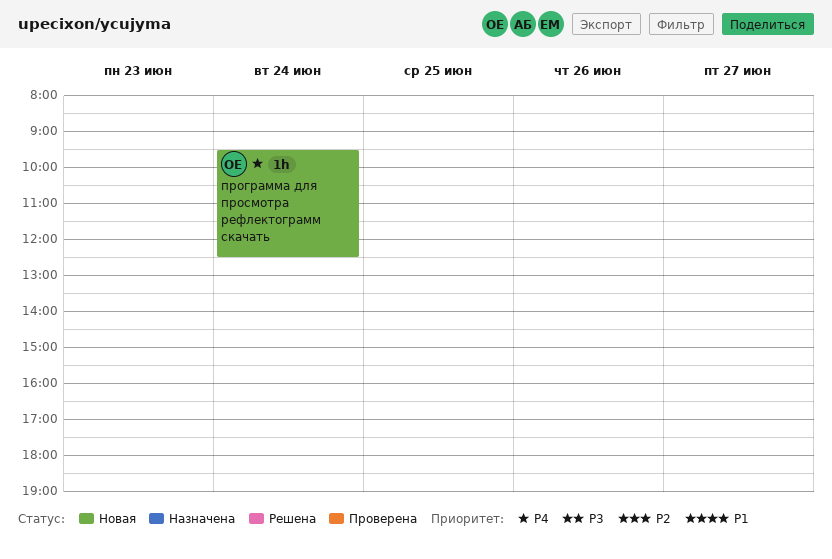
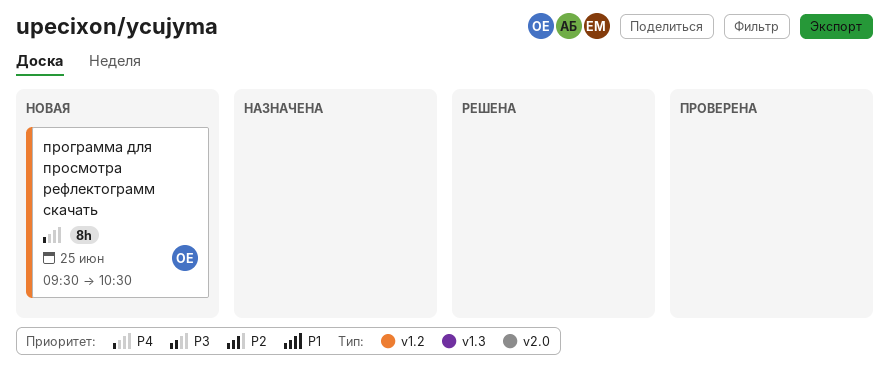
программа для просмотра рефлектограмм скачать, estimate: 1h -> 8h
программа для просмотра рефлектограмм скачать, day: Jun 24 -> Jun 25
программа для просмотра рефлектограмм скачать, ends: 12:30 -> 10:30

